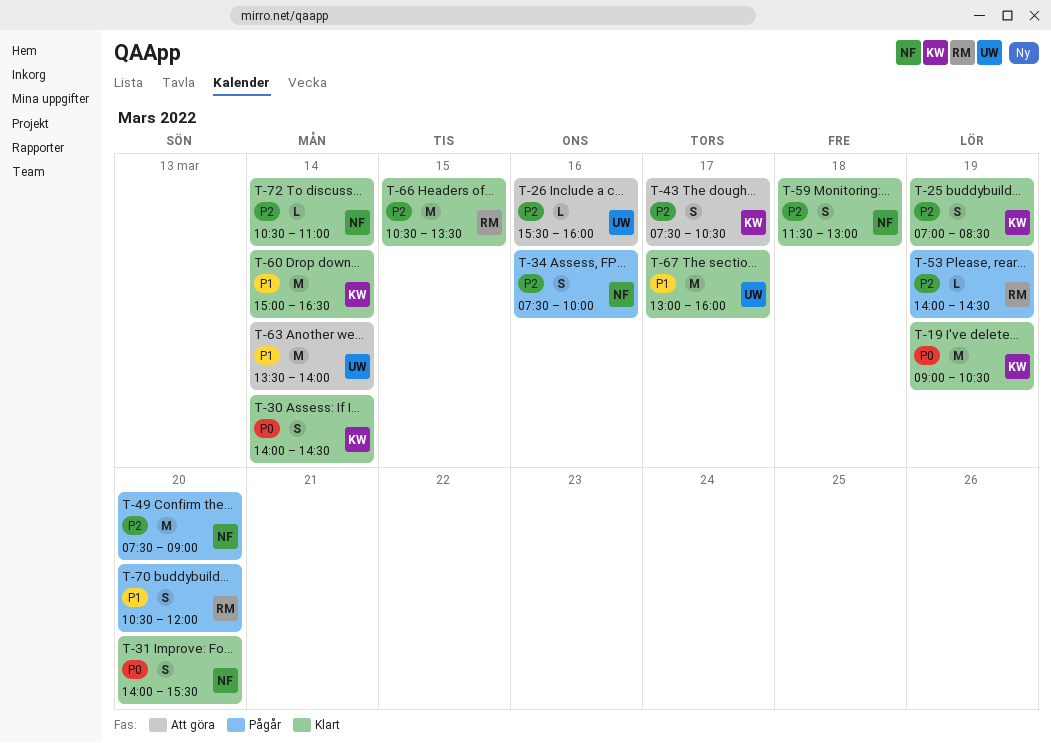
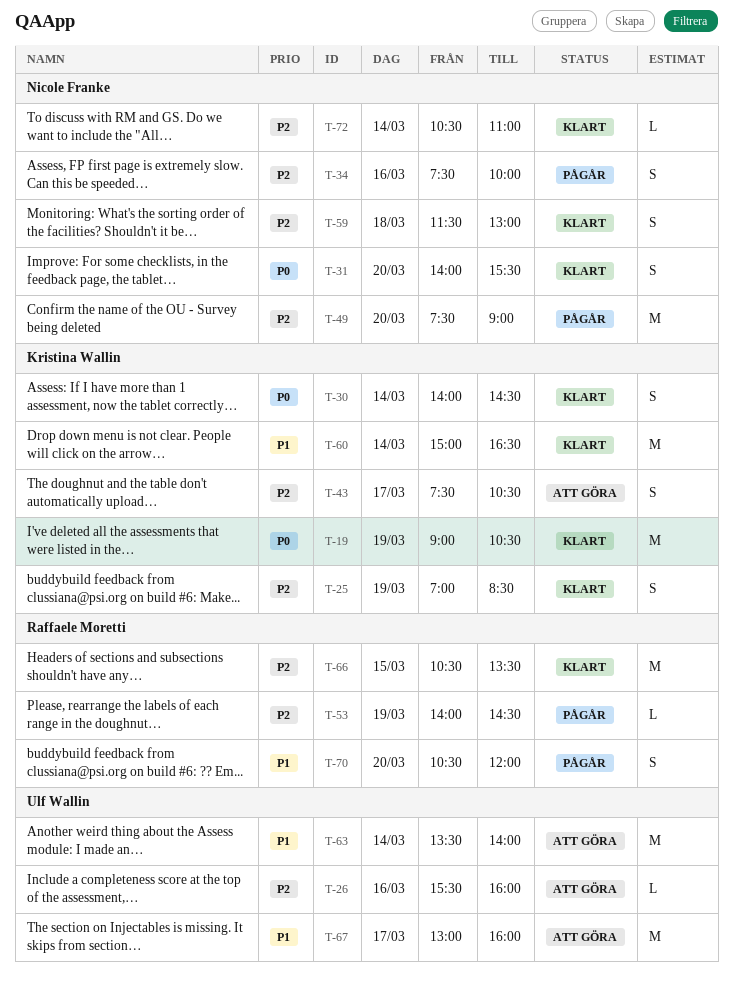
T-67, status: Klart -> Att göra

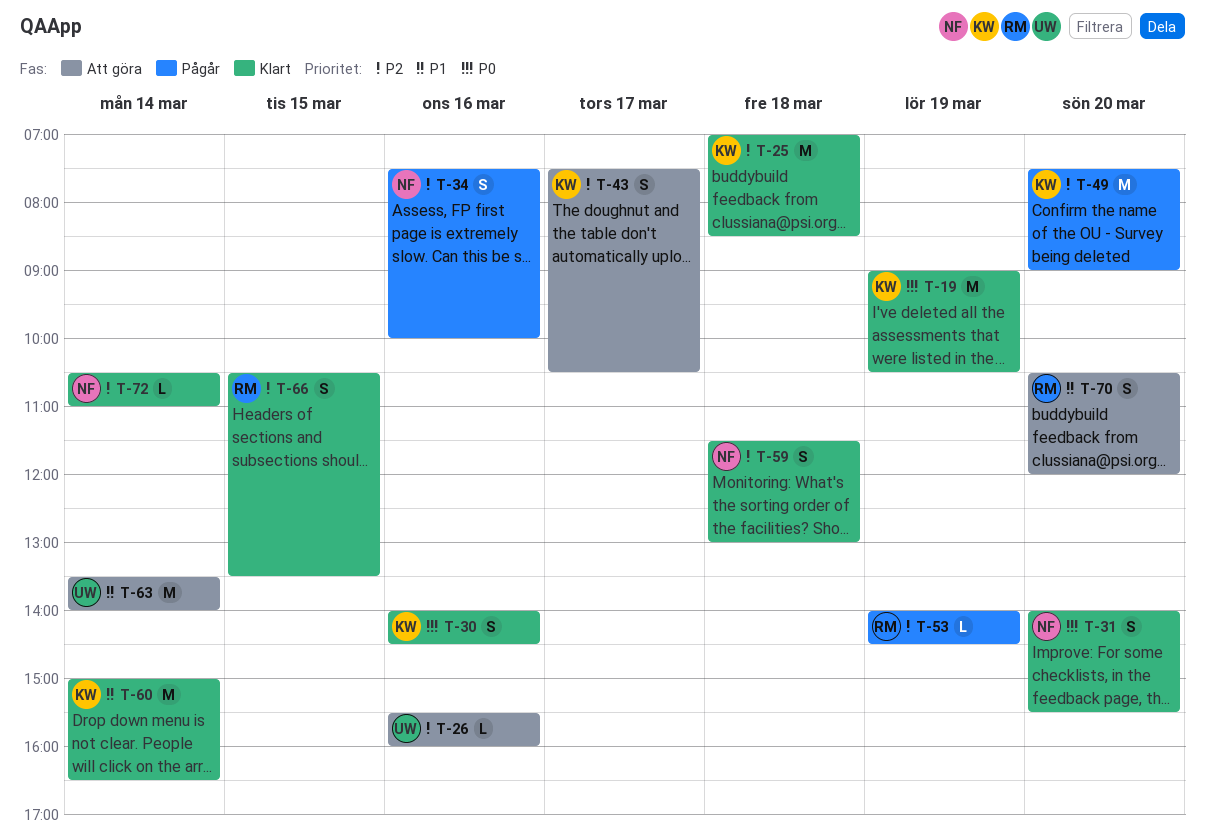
T-25, estimate: S -> M
T-25, day: Mar 19 -> Mar 18
T-30, day: Mar 14 -> Mar 16
T-49, owner: Nicole Franke -> Kristina Wallin
T-66, estimate: M -> S
T-67: present -> none
T-70, status: Pågår -> Att göra

